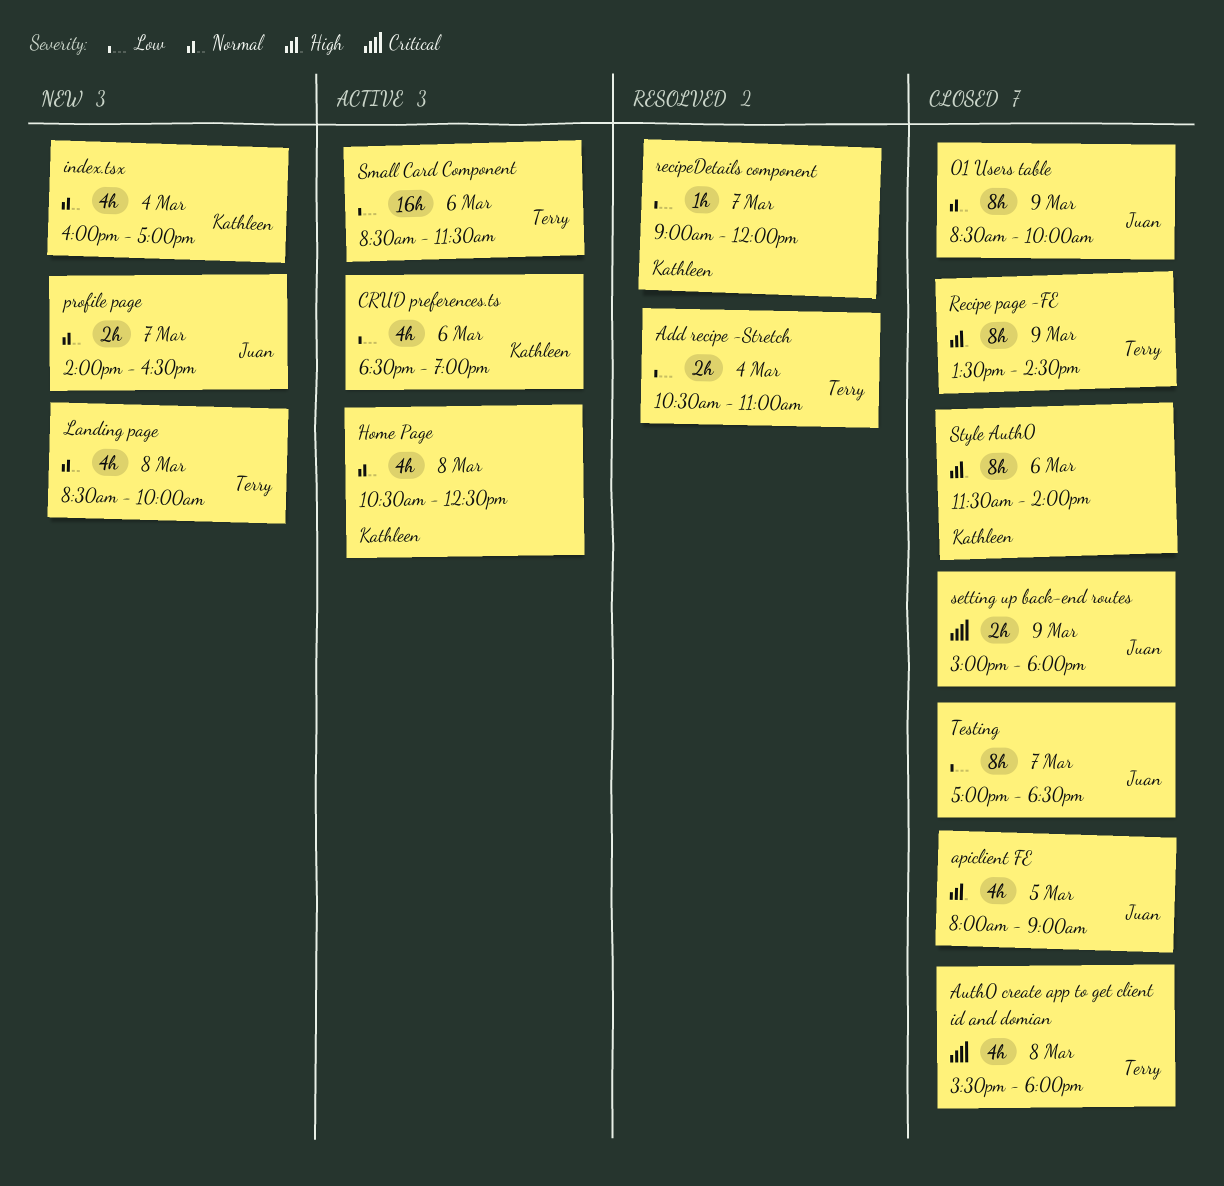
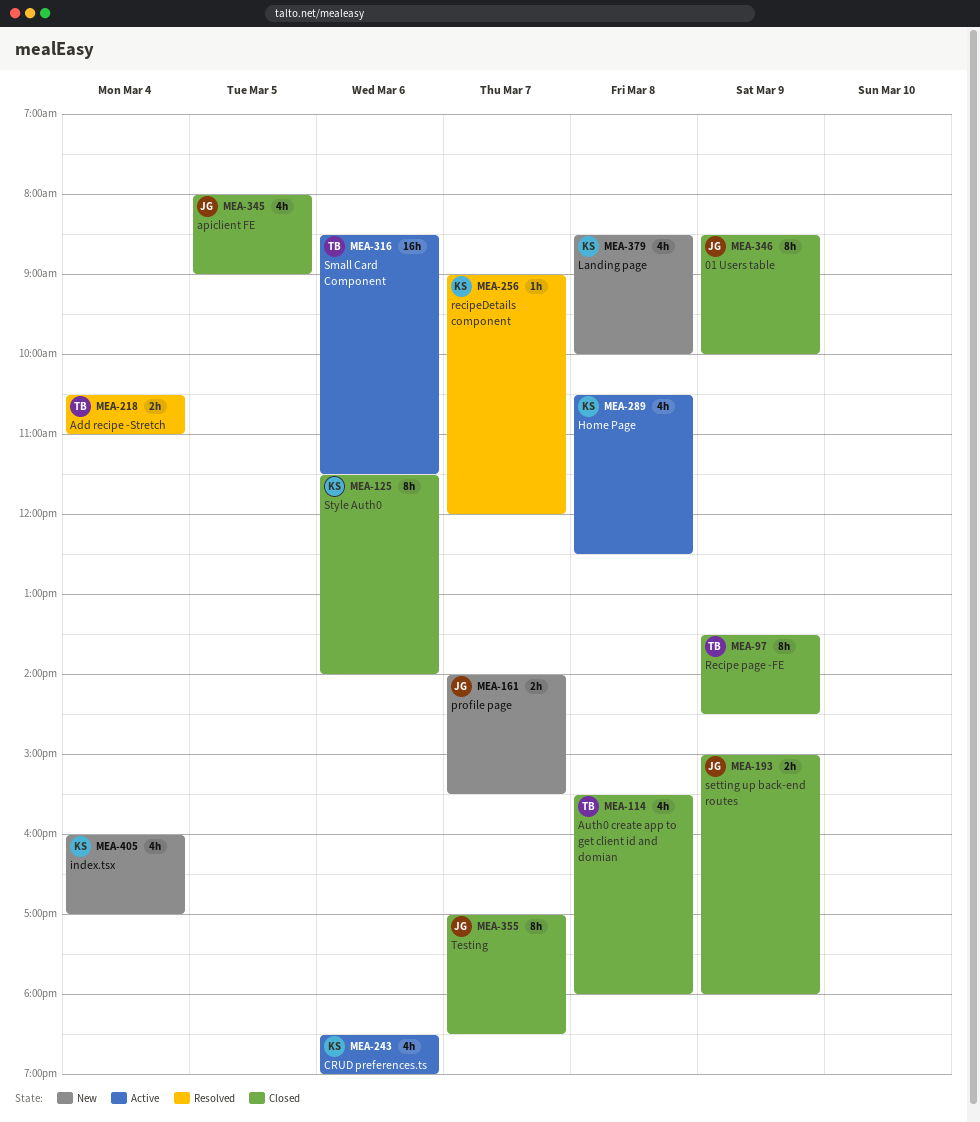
Landing page, owner: Terry -> Kathleen
profile page, ends: 16:30 -> 15:30

